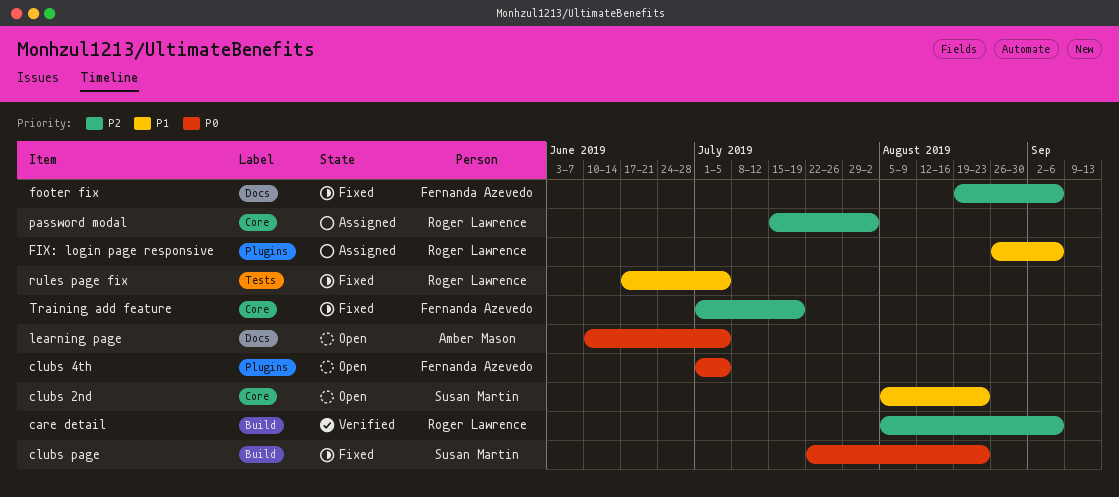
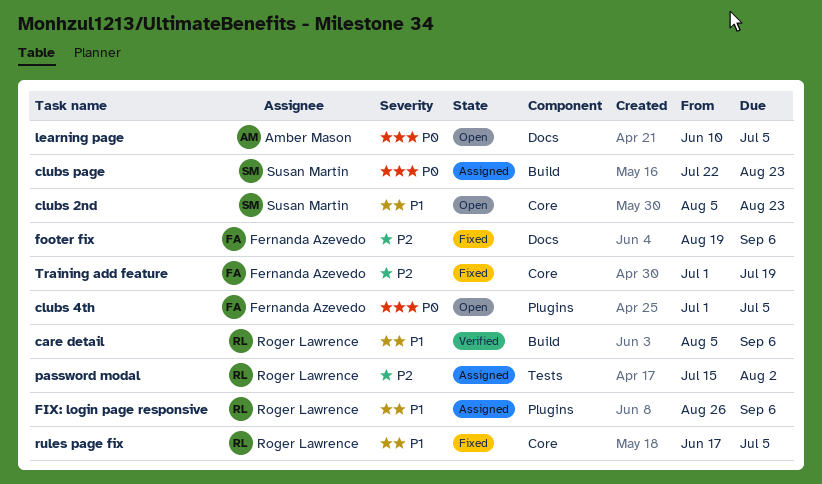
care detail, priority: P2 -> P1
clubs page, status: Fixed -> Assigned
password modal, label: Core -> Tests
rules page fix, label: Tests -> Core

